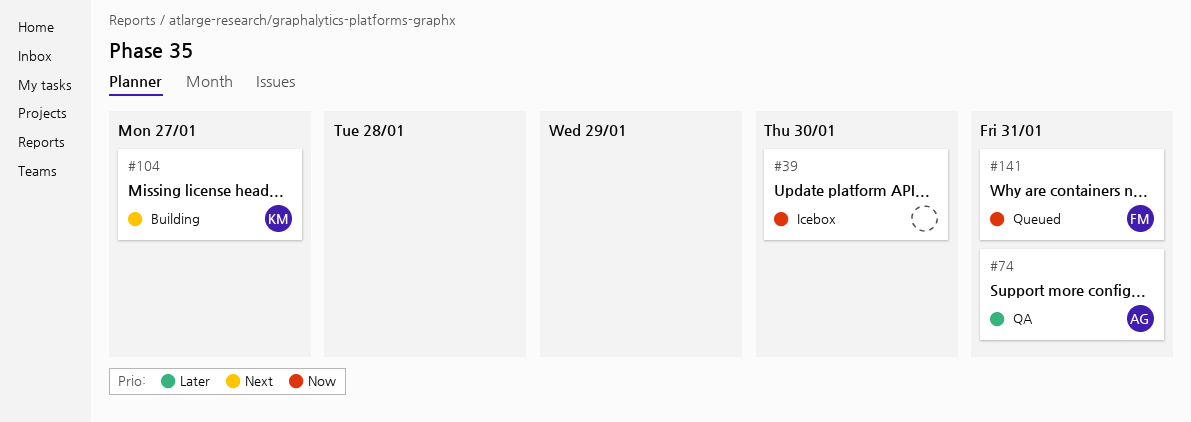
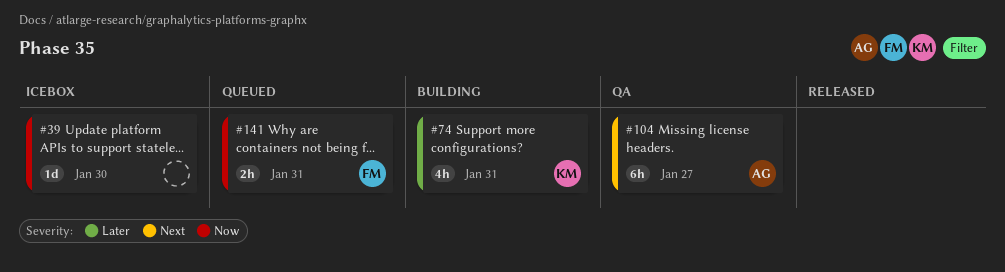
#74, status: QA -> Building
#74, owner: AG -> KM
#104, status: Building -> QA
#104, owner: KM -> AG

